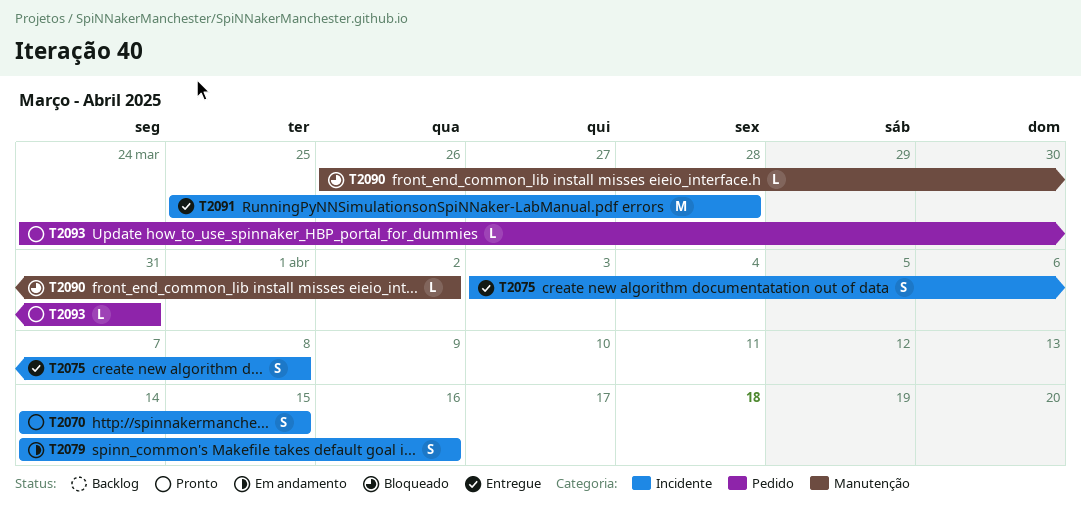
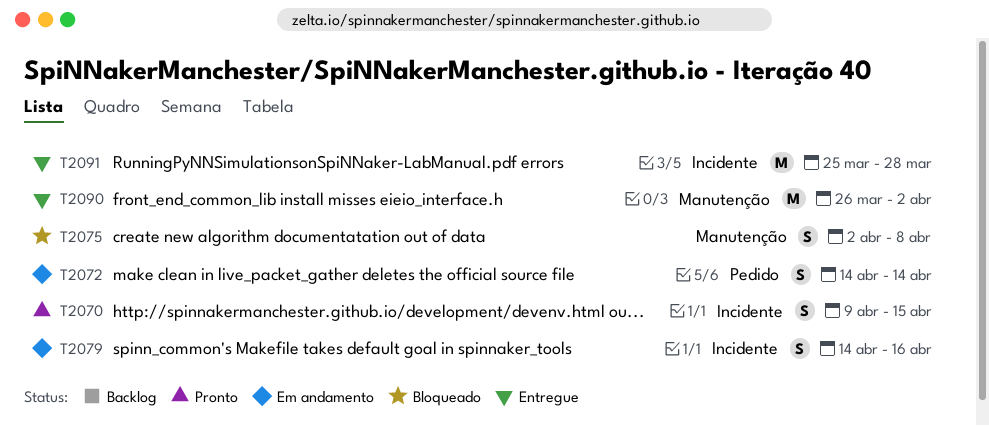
T2070, start: Apr 14 -> Apr 9
T2072: none -> present
T2075, status: Entregue -> Bloqueado
T2075, label: Incidente -> Manutenção
T2075, start: Apr 3 -> Apr 2
T2090, status: Bloqueado -> Entregue
T2090, estimate: L -> M
T2093: present -> none

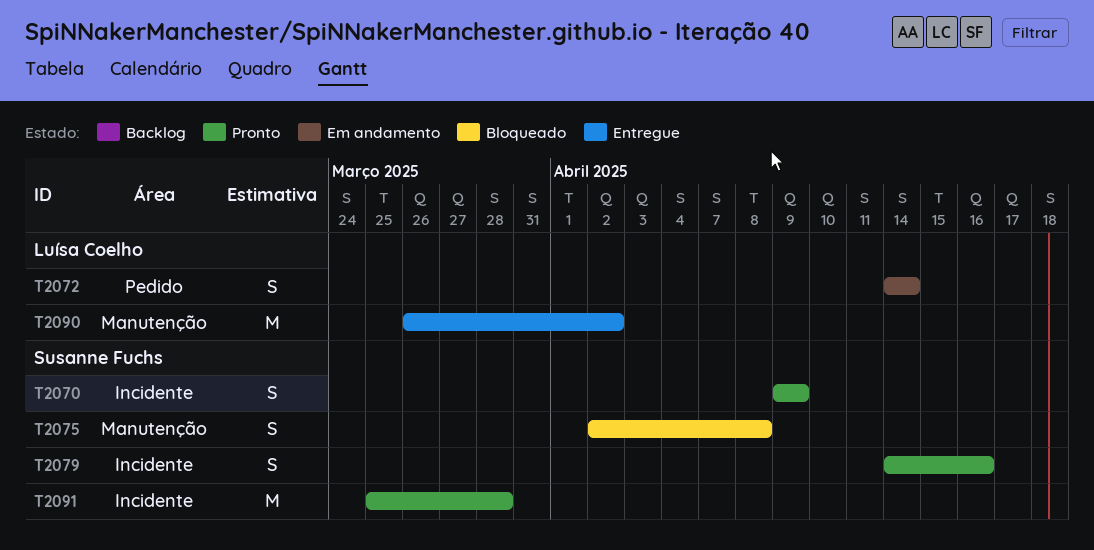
T2070, due: Apr 15 -> Apr 9
T2079, status: Em andamento -> Pronto
T2091, status: Entregue -> Pronto

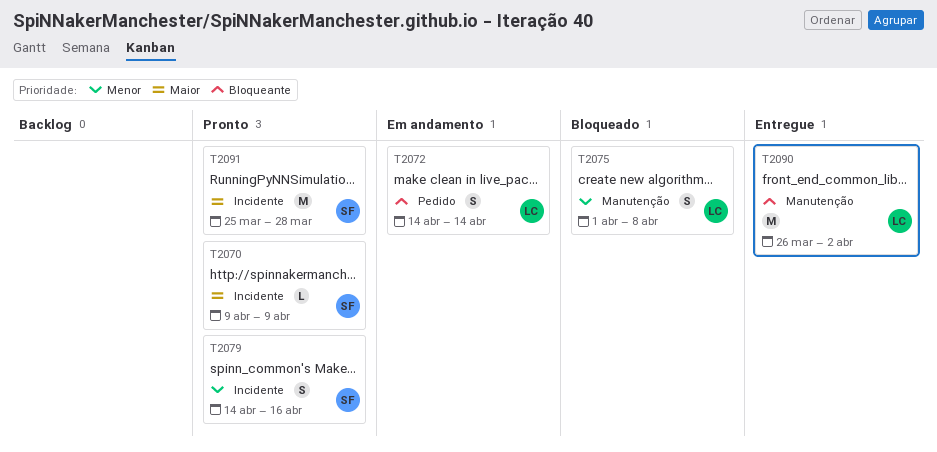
T2070, estimate: S -> L
T2075, owner: Susanne Fuchs -> Luísa Coelho
T2075, start: Apr 2 -> Apr 1

